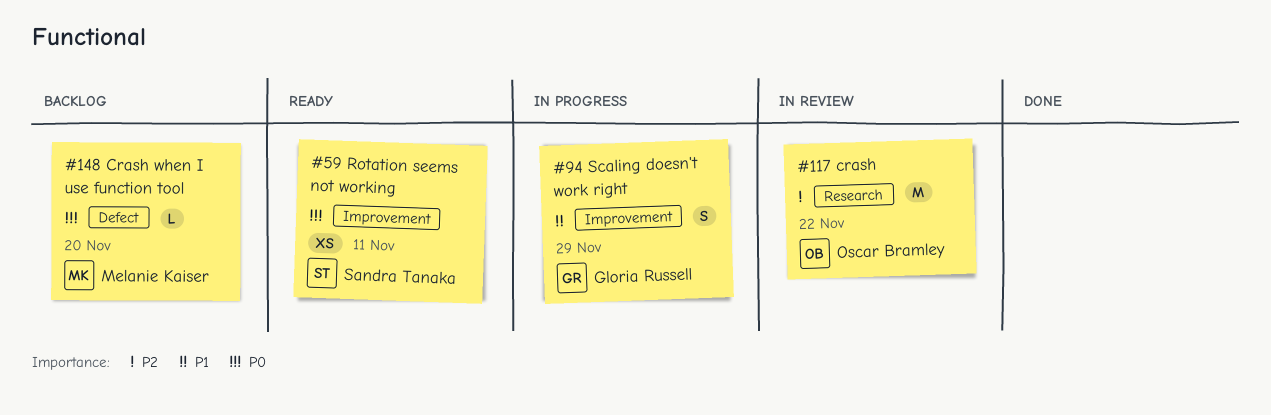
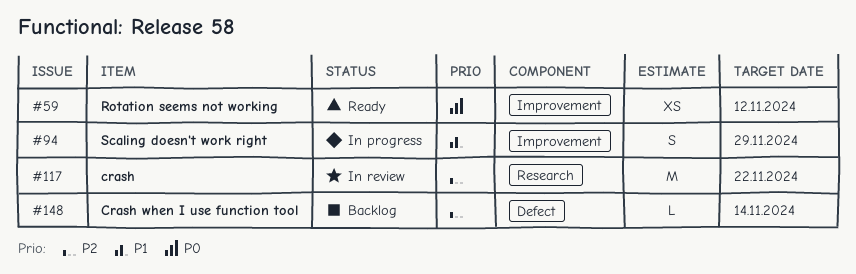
#59, due: Nov 11 -> Nov 12
#148, priority: P0 -> P2
#148, due: Nov 20 -> Nov 14

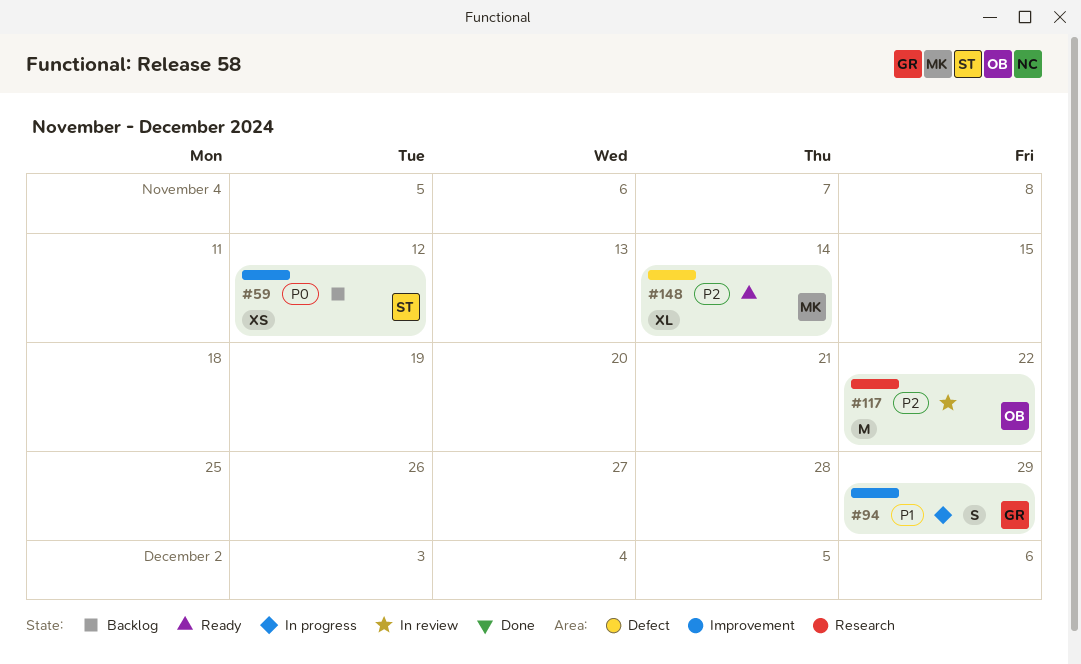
#59, status: Ready -> Backlog
#148, status: Backlog -> Ready
#148, estimate: L -> XL

